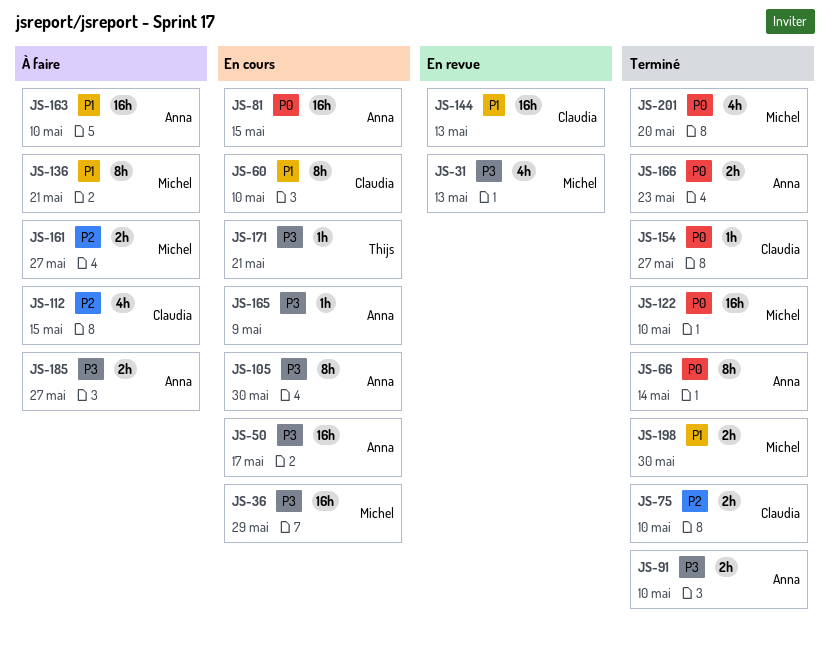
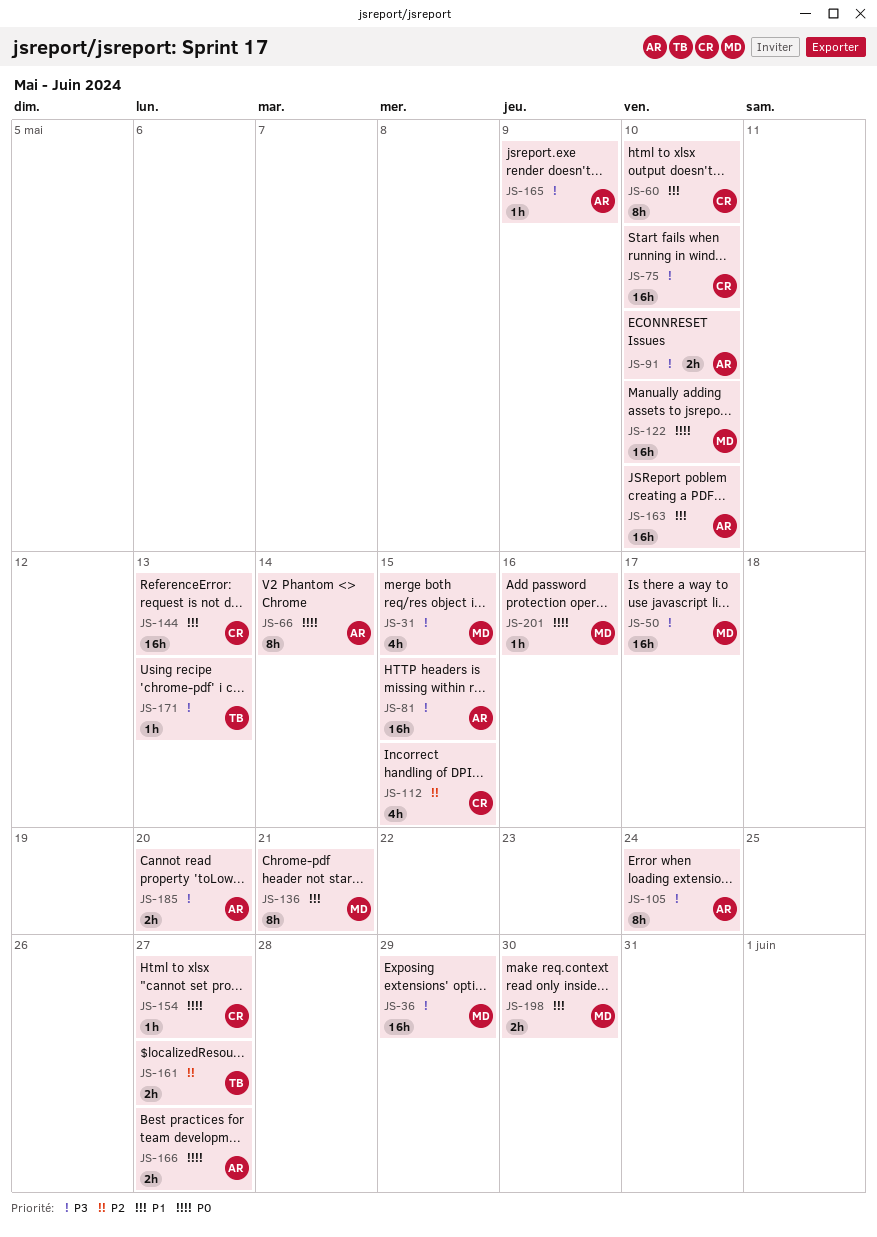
JS-31, due: May 13 -> May 15
JS-50, owner: Anna -> Michel
JS-75, priority: P2 -> P3
JS-75, estimate: 2h -> 16h
JS-81, priority: P0 -> P3
JS-105, due: May 30 -> May 24
JS-161, owner: Michel -> Thijs
JS-166, due: May 23 -> May 27
JS-171, due: May 21 -> May 13
JS-185, due: May 27 -> May 20
JS-201, estimate: 4h -> 1h
JS-201, due: May 20 -> May 16

